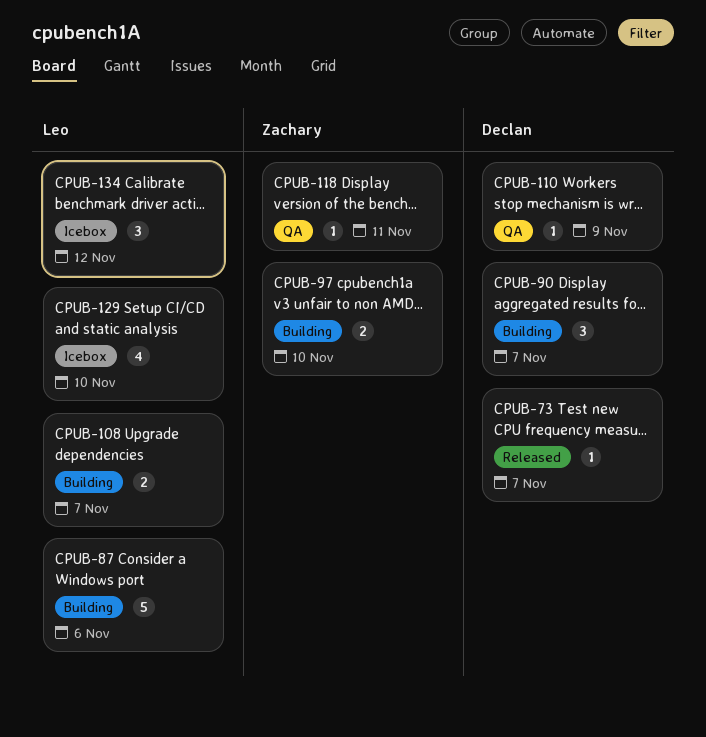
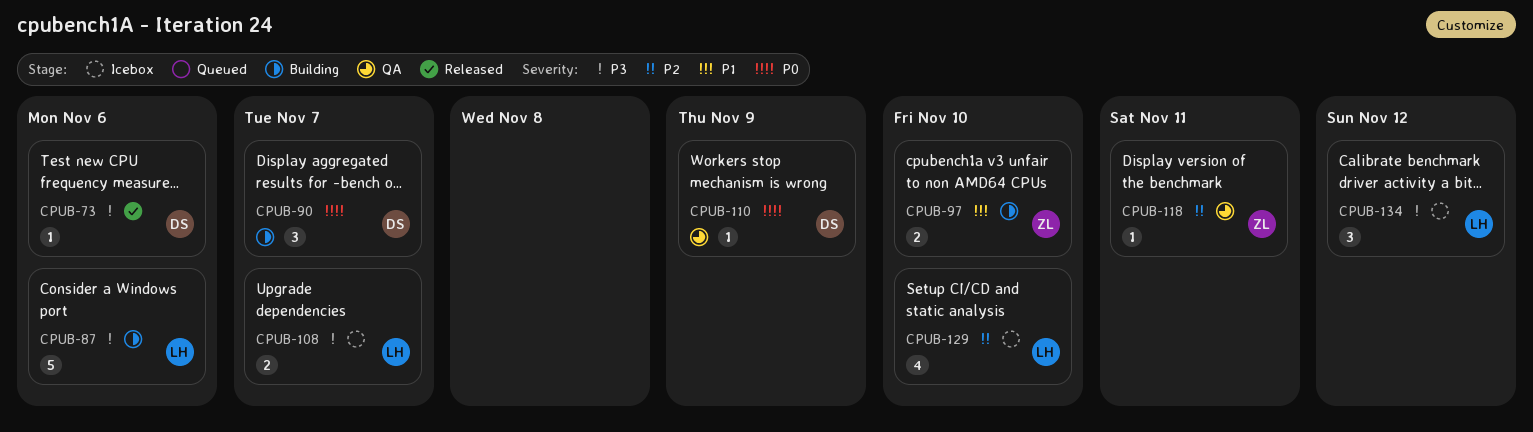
CPUB-73, due: Nov 7 -> Nov 6
CPUB-108, status: Building -> Icebox

